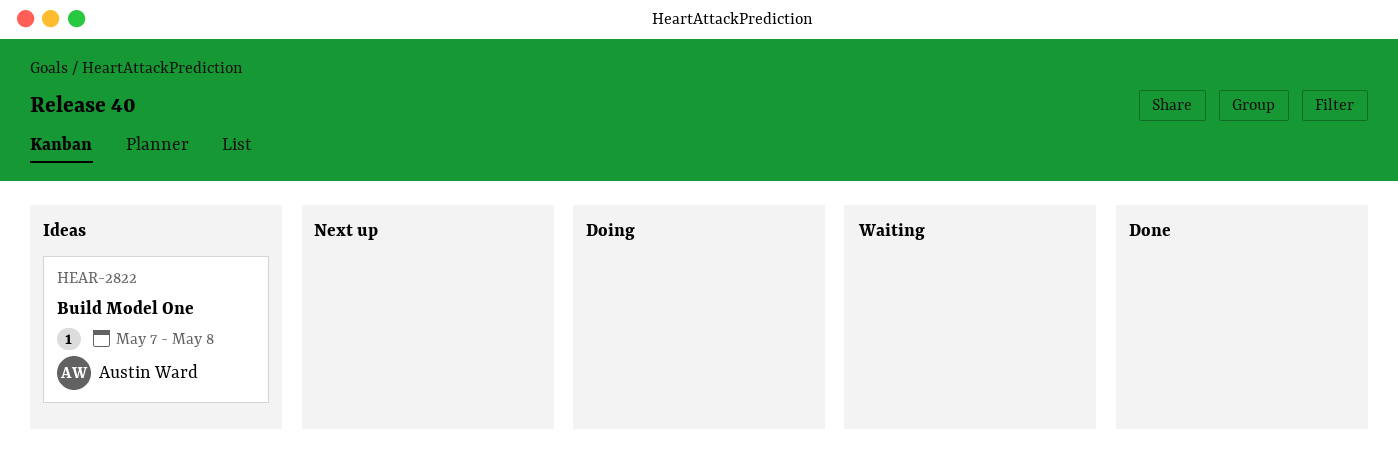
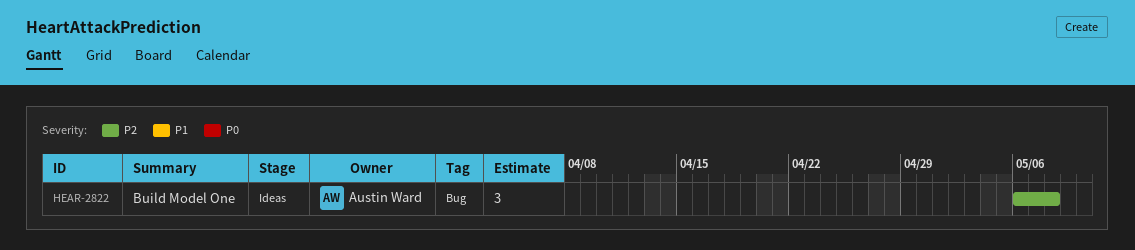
HEAR-2822, estimate: 1 -> 3
HEAR-2822, start: May 7 -> May 6

